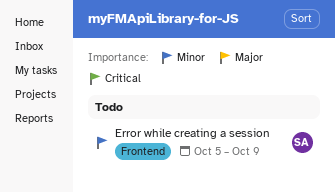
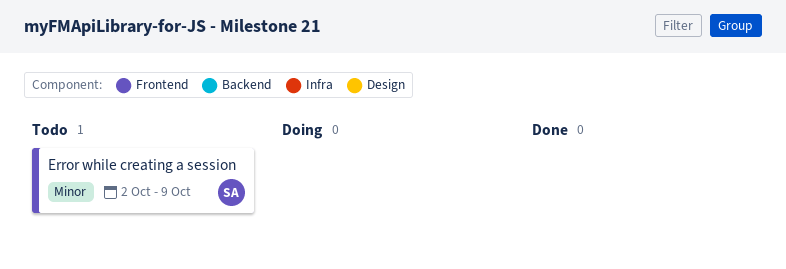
Error while creating a session, start: Oct 5 -> Oct 2

